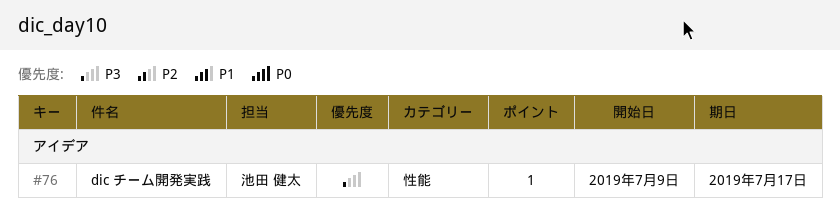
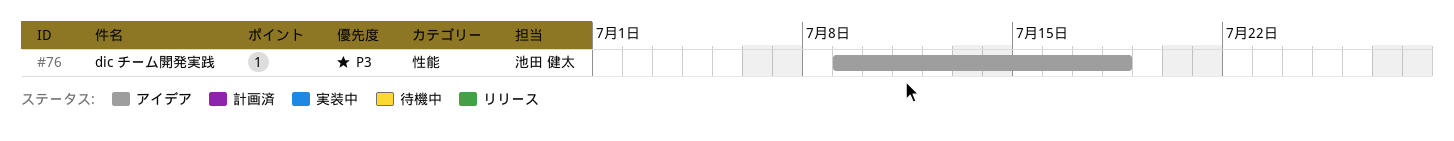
#76, due: Jul 17 -> Jul 18

